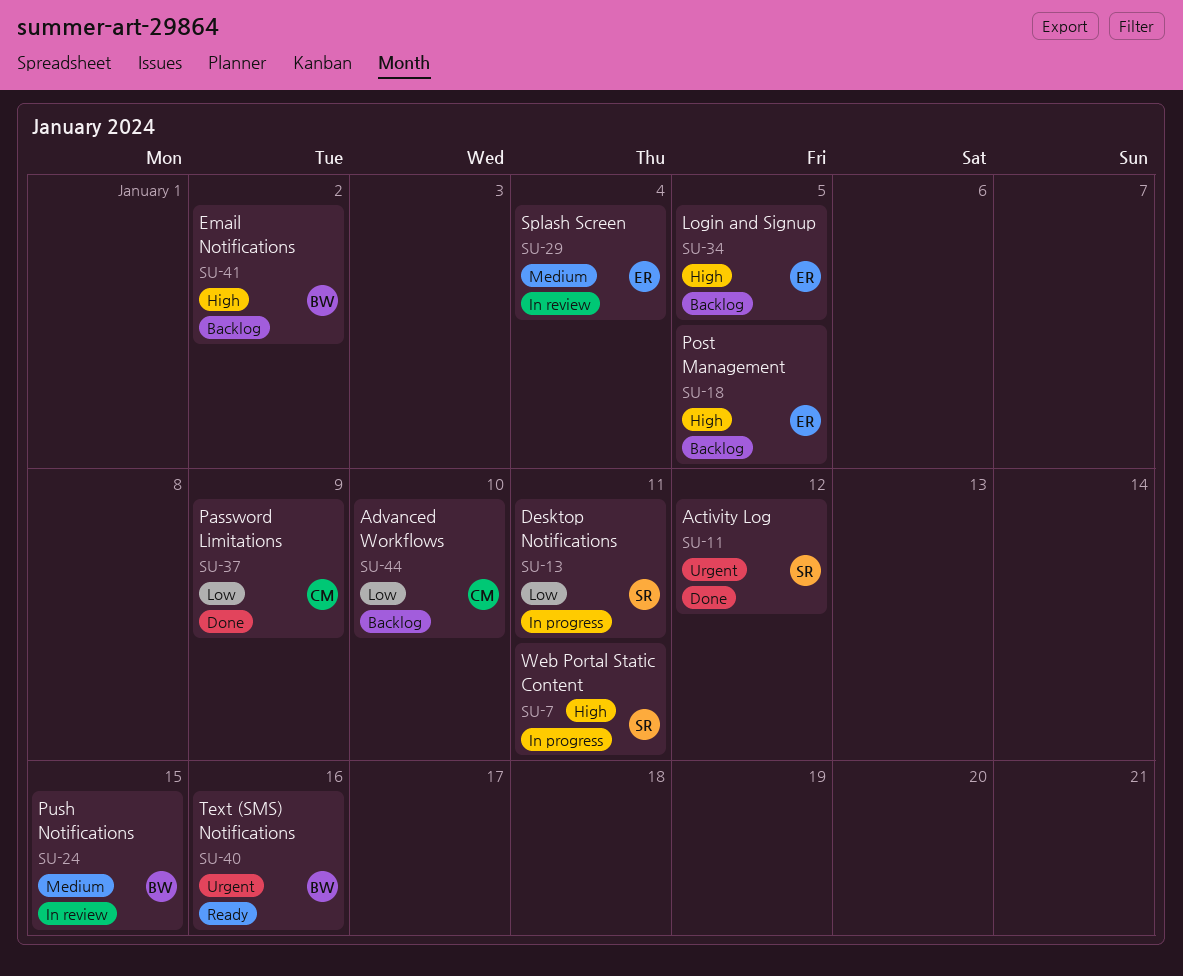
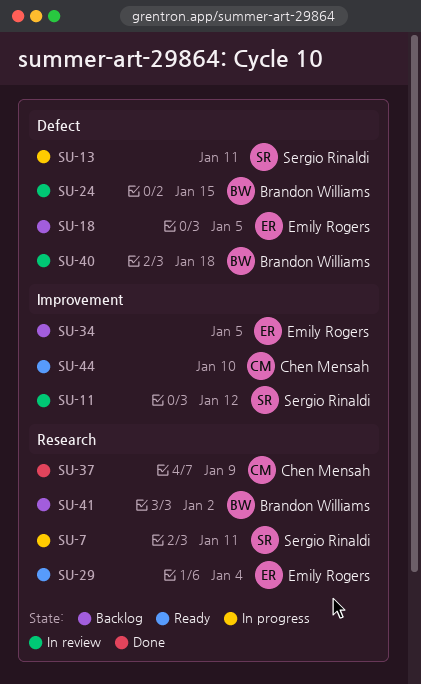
SU-11, status: Done -> In review
SU-29, status: In review -> Ready
SU-40, status: Ready -> In review
SU-40, due: Jan 16 -> Jan 18
SU-44, status: Backlog -> Ready

